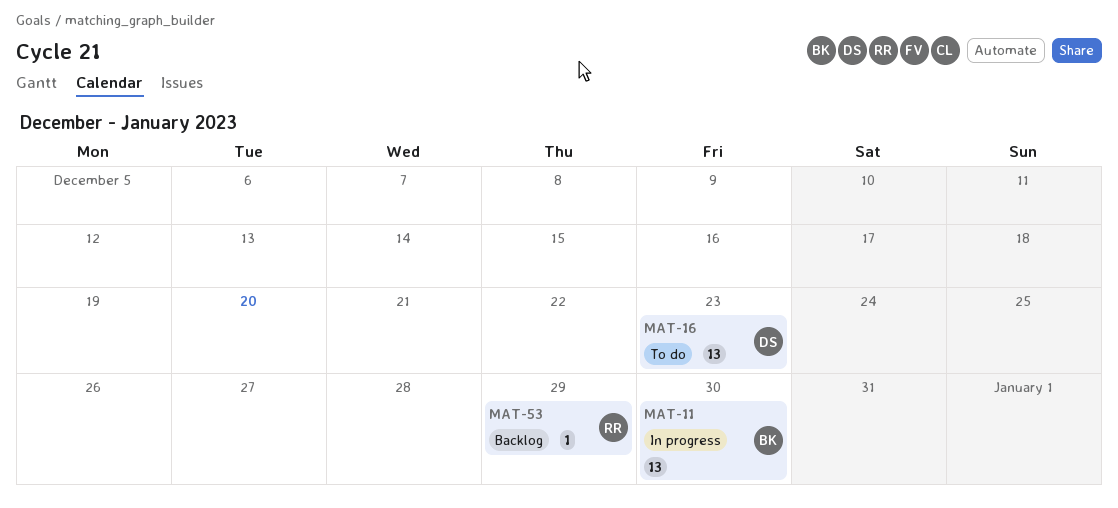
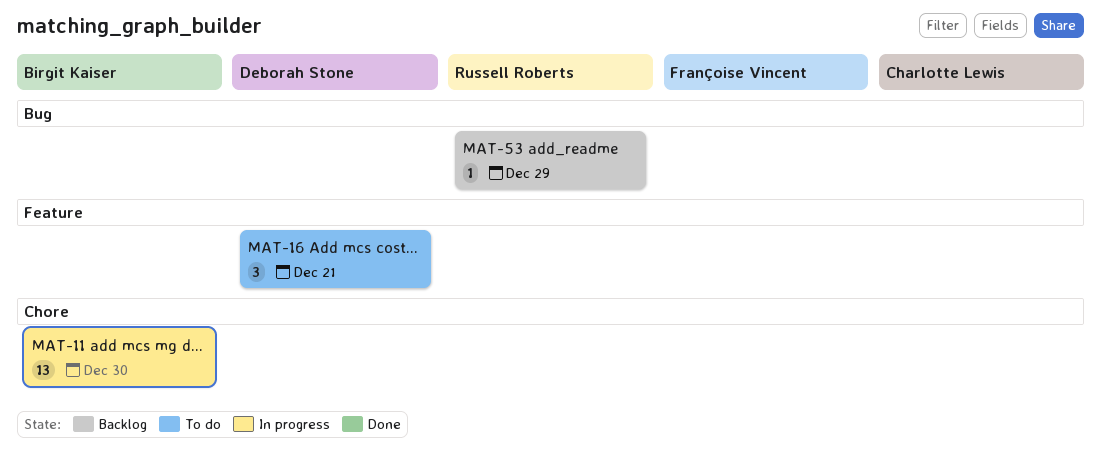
MAT-16, estimate: 13 -> 3
MAT-16, due: Dec 23 -> Dec 21

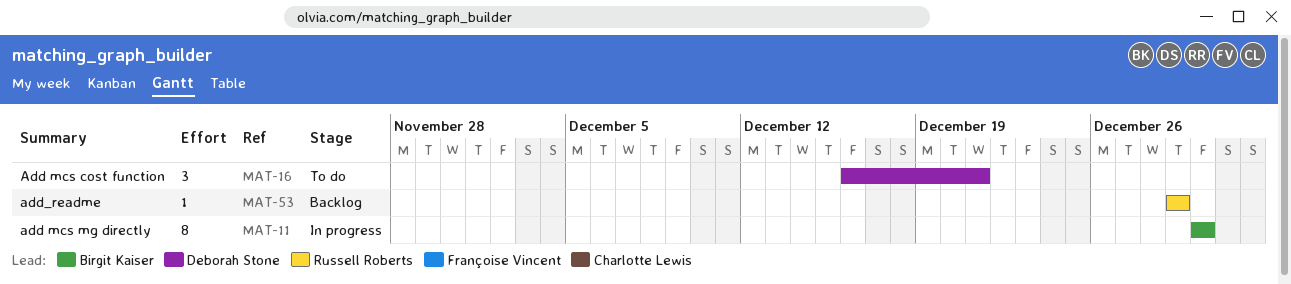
MAT-11, estimate: 13 -> 8

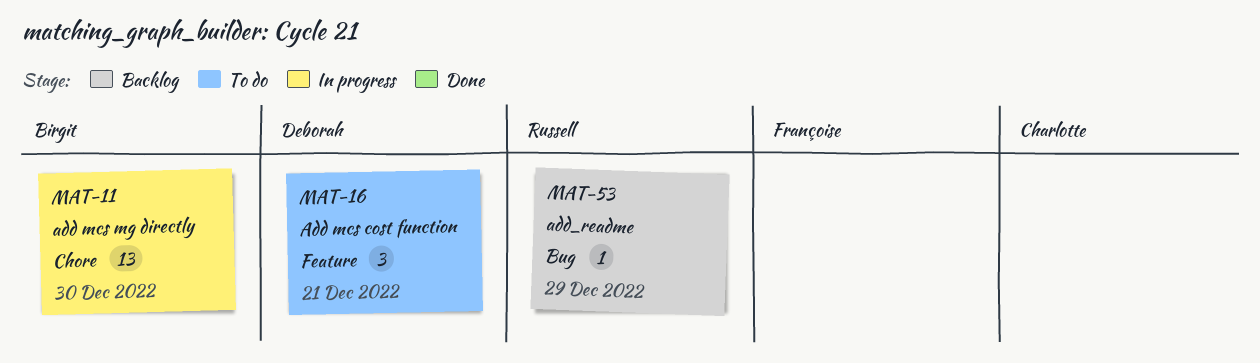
MAT-11, estimate: 8 -> 13

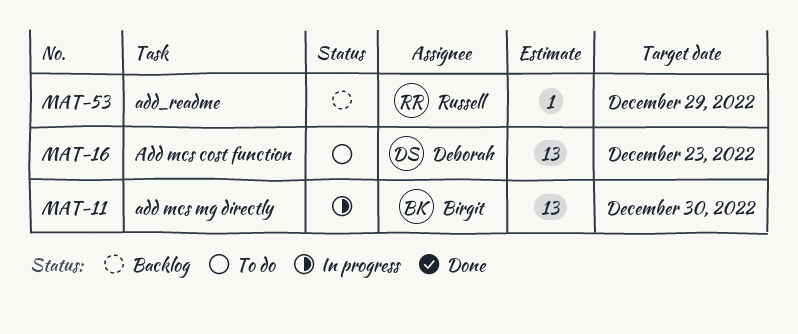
MAT-16, estimate: 3 -> 13
MAT-16, due: Dec 21 -> Dec 23

